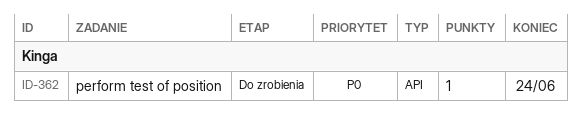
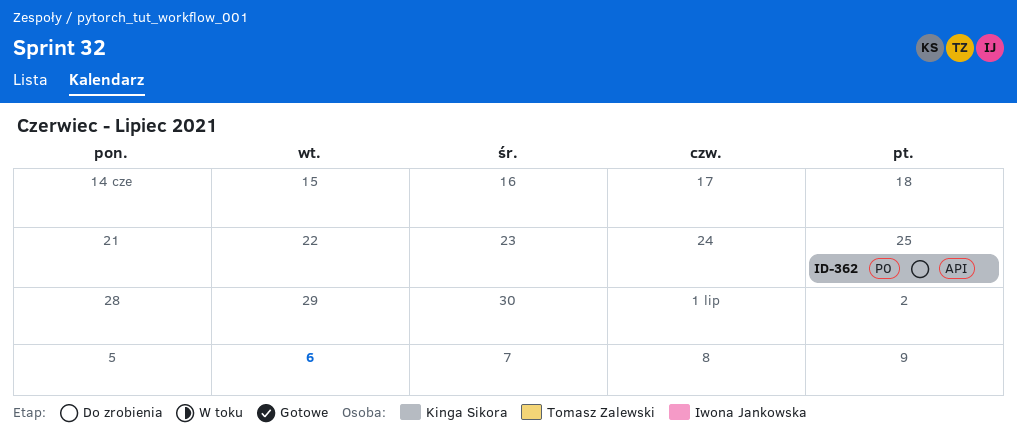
ID-362, due: Jun 24 -> Jun 25

